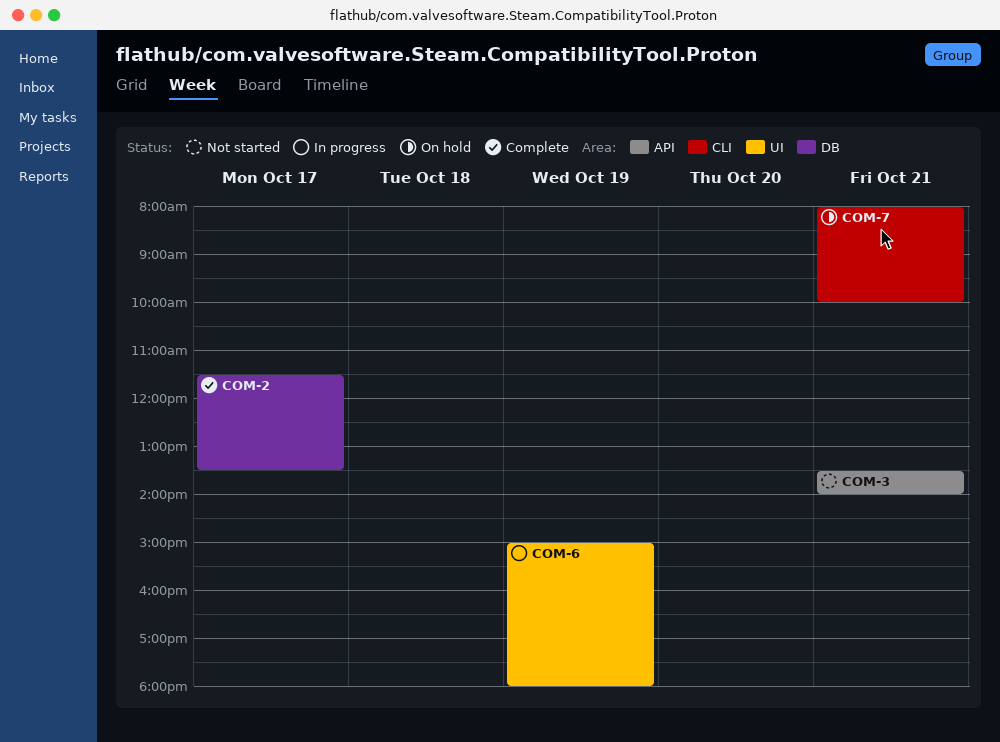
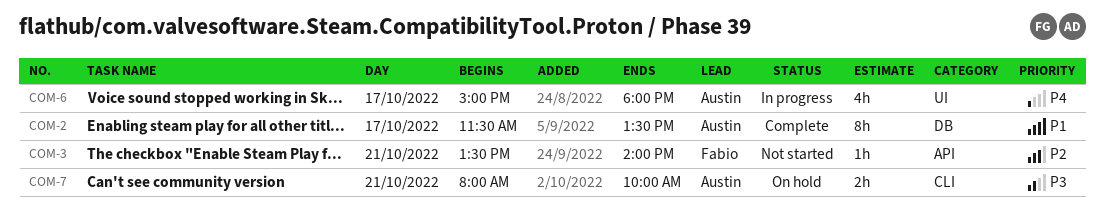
COM-6, day: Oct 19 -> Oct 17

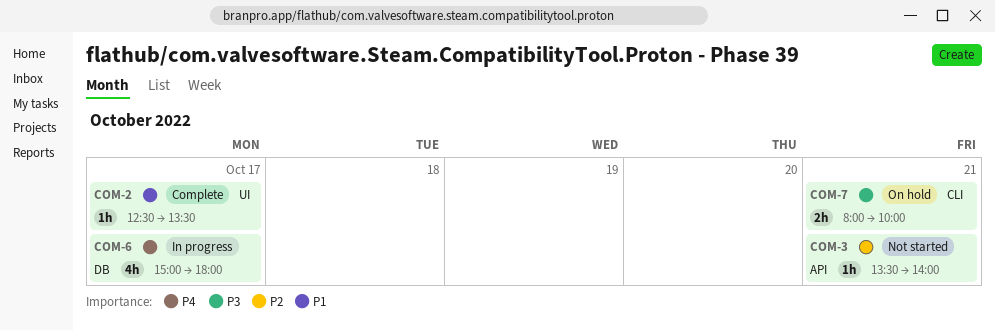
COM-2, label: DB -> UI
COM-2, estimate: 8h -> 1h
COM-2, begins: 11:30 -> 12:30
COM-6, label: UI -> DB

